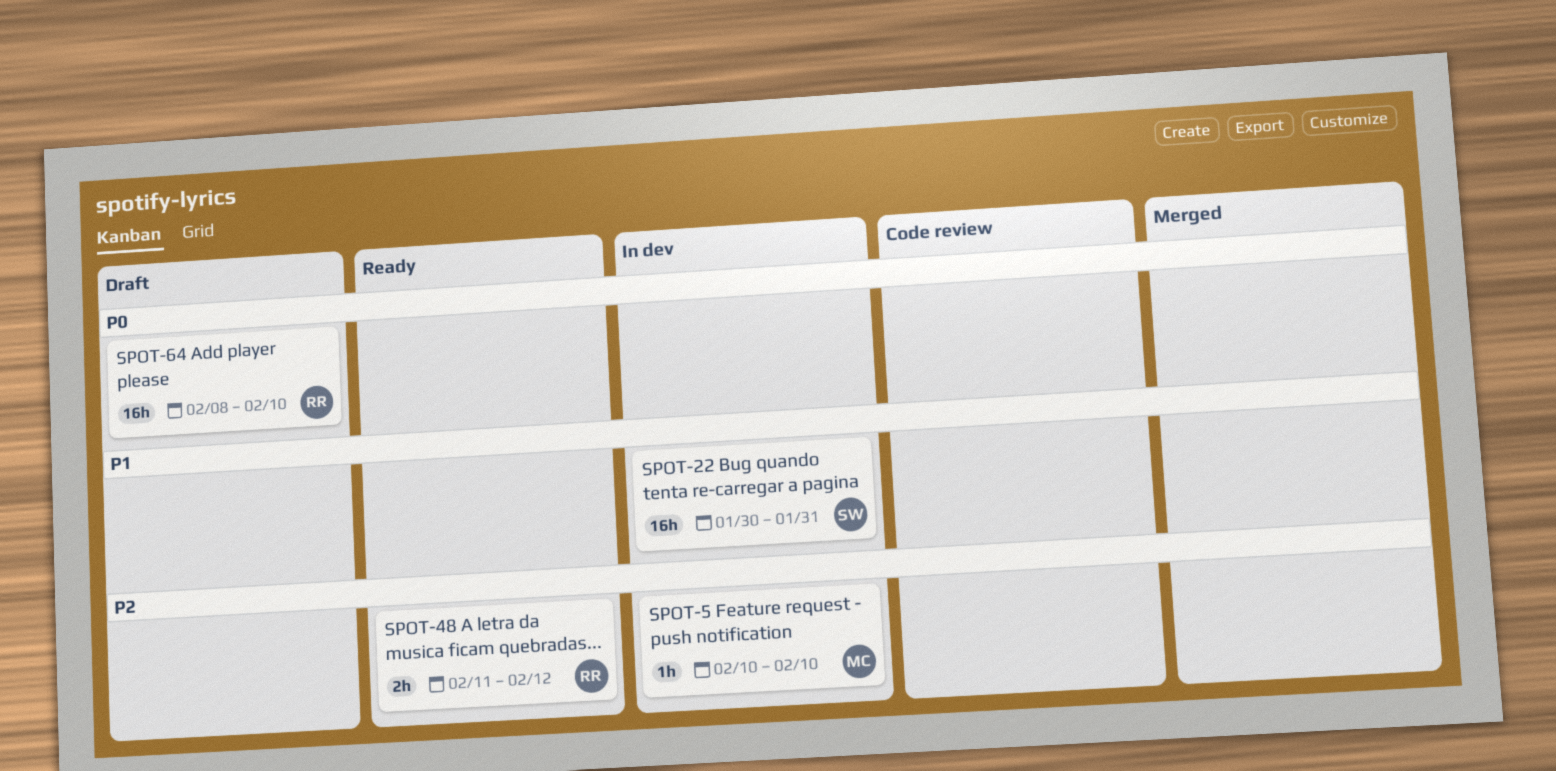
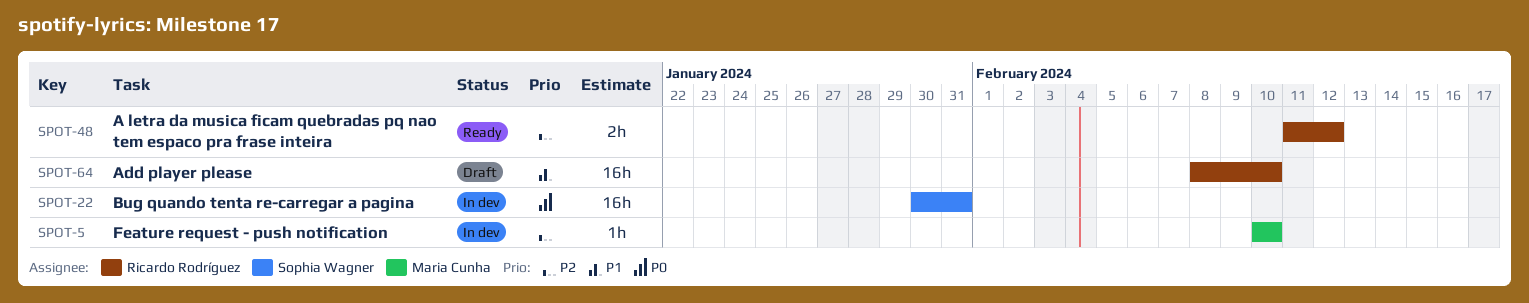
SPOT-22, priority: P1 -> P0
SPOT-64, priority: P0 -> P1

